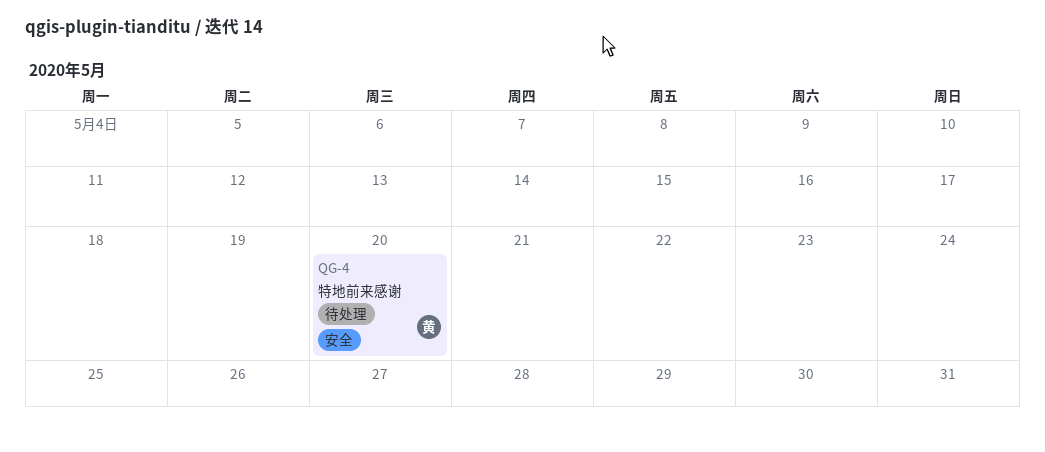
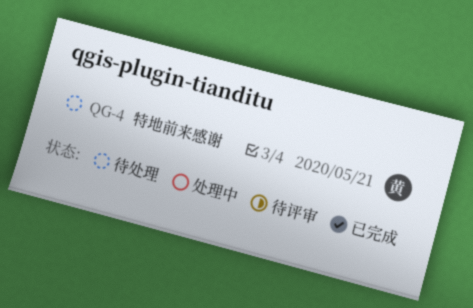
QG-4, due: May 20 -> May 21

